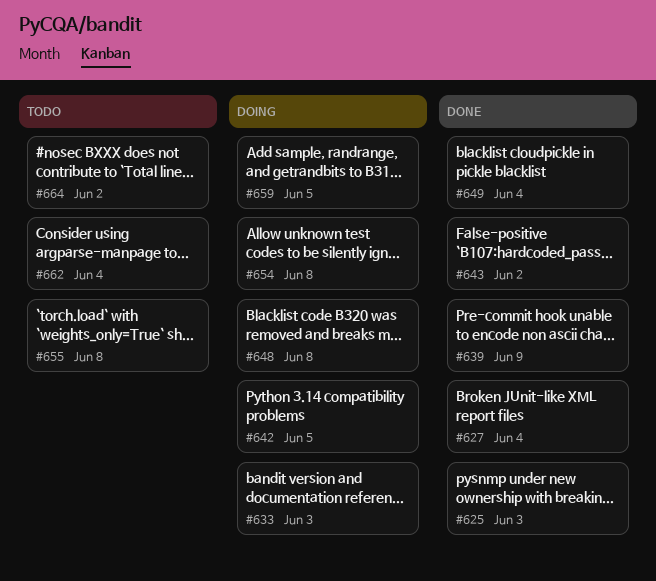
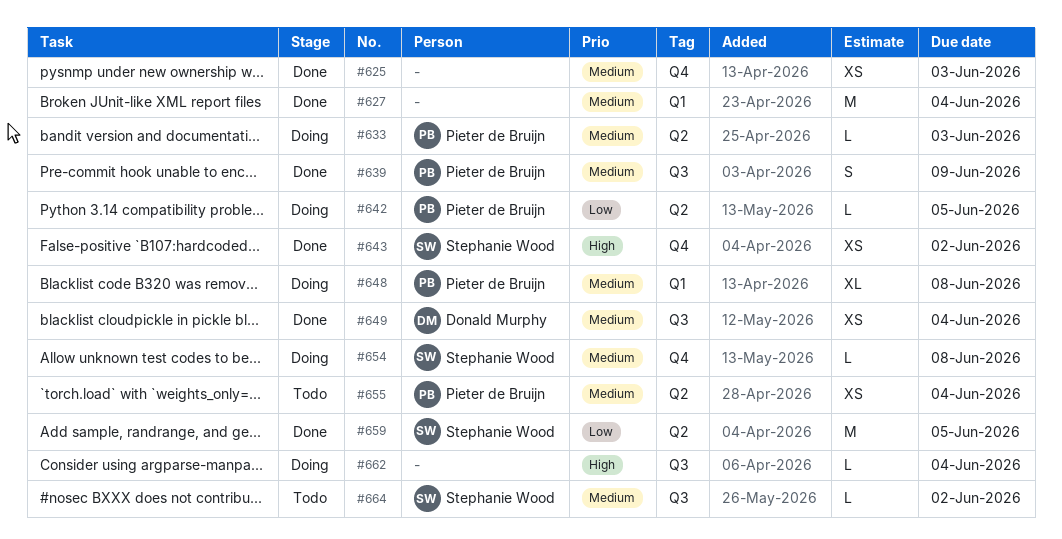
#655, due: Jun 8 -> Jun 4
#659, status: Doing -> Done
#662, status: Todo -> Doing

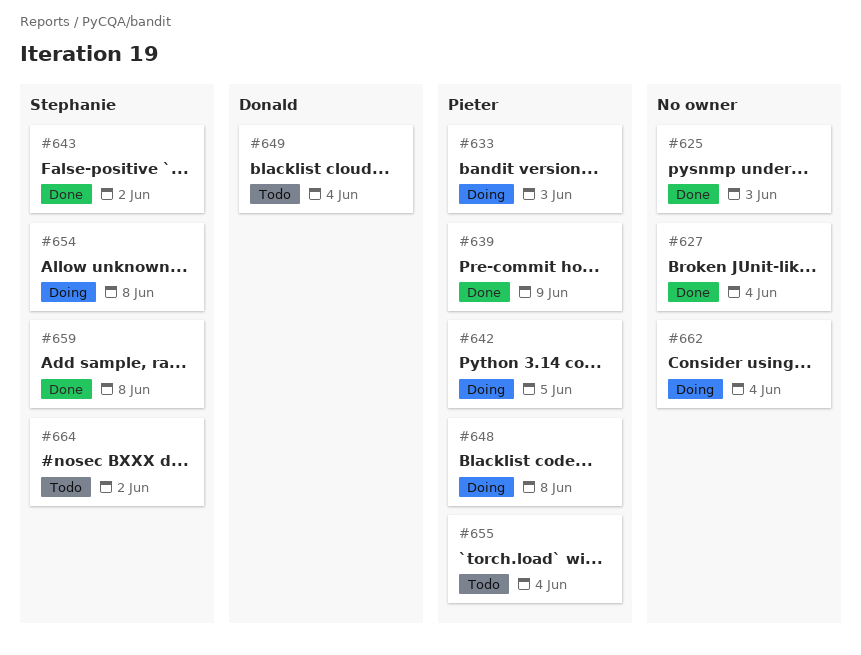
#649, status: Done -> Todo
#659, due: Jun 5 -> Jun 8

